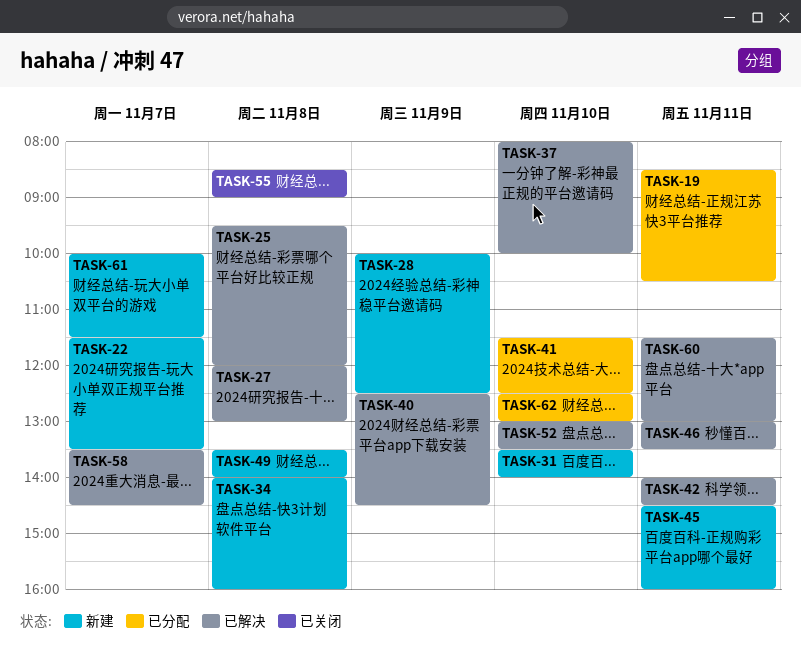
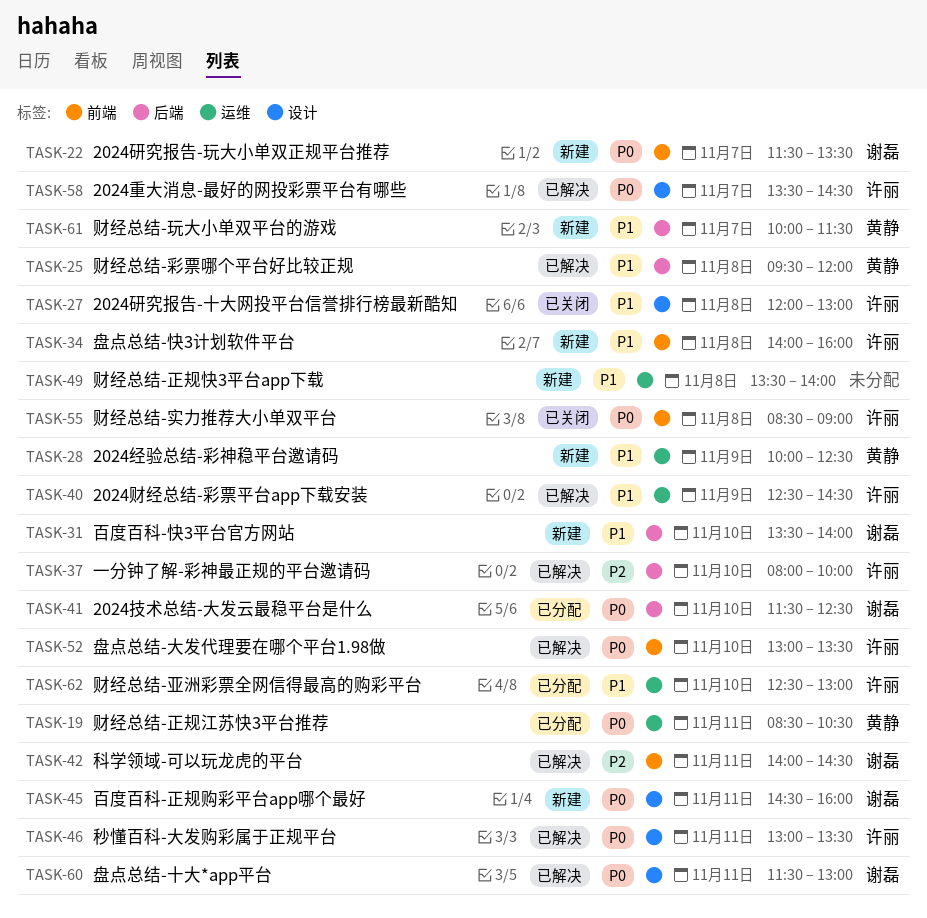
TASK-27, status: 已解决 -> 已关闭

